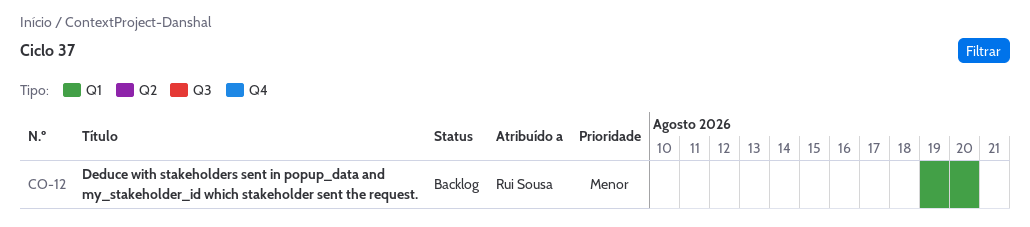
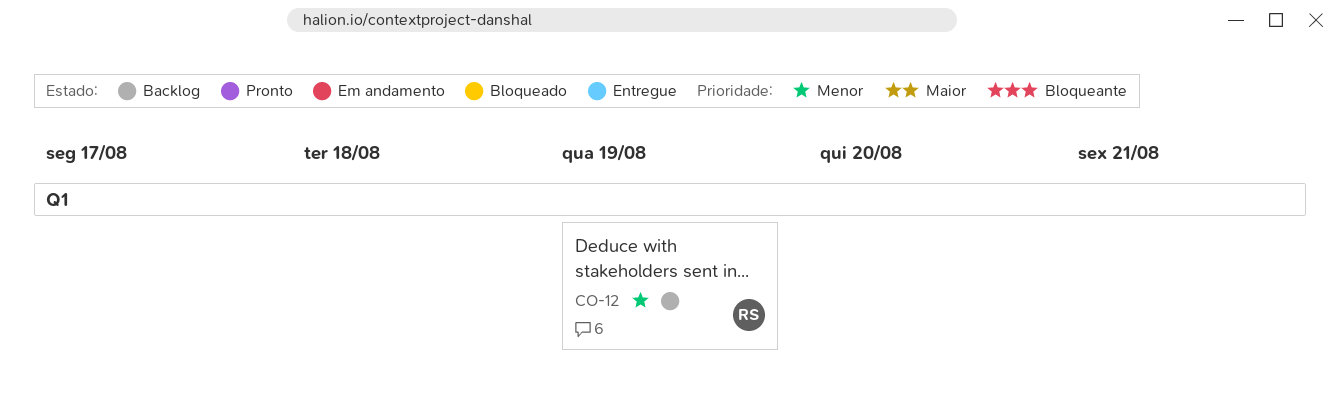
CO-12, due: Aug 20 -> Aug 19

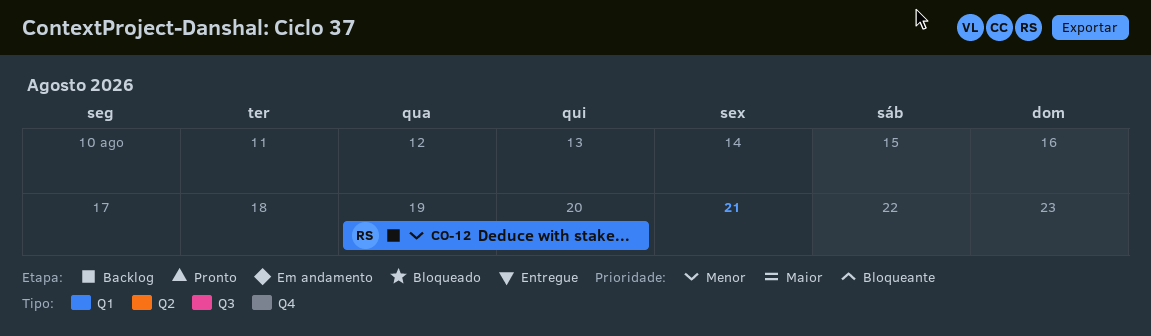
CO-12, due: Aug 19 -> Aug 20

